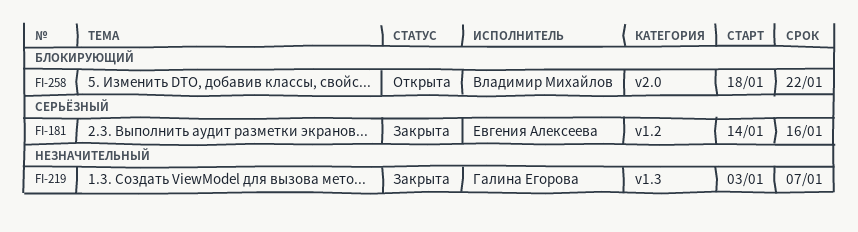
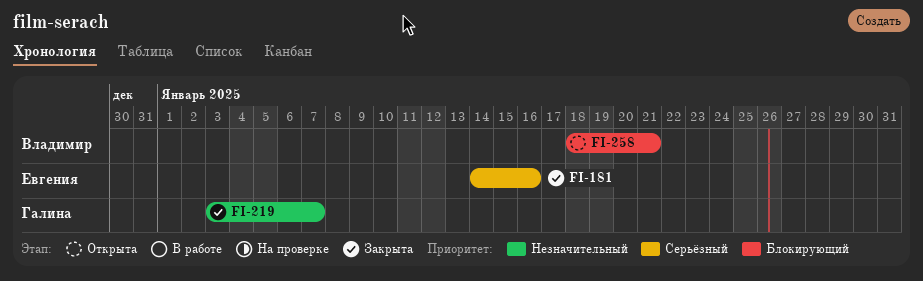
FI-258, due: Jan 22 -> Jan 21

